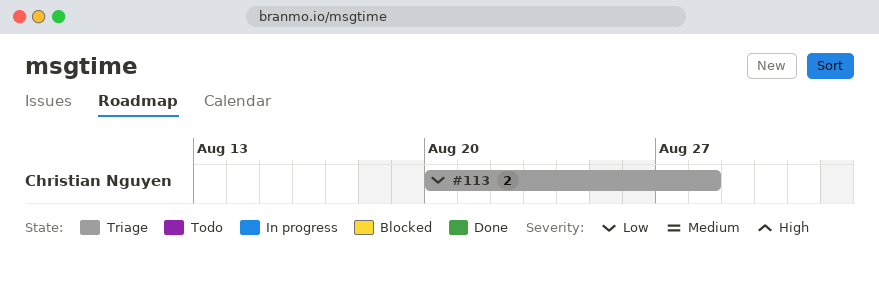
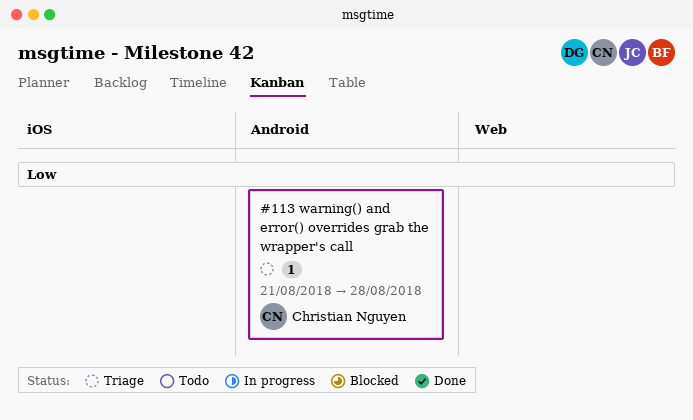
#113, estimate: 2 -> 1
#113, start: Aug 20 -> Aug 21

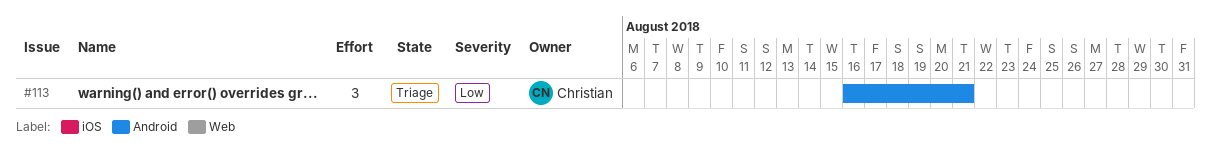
#113, estimate: 1 -> 3
#113, start: Aug 21 -> Aug 16
#113, due: Aug 28 -> Aug 21

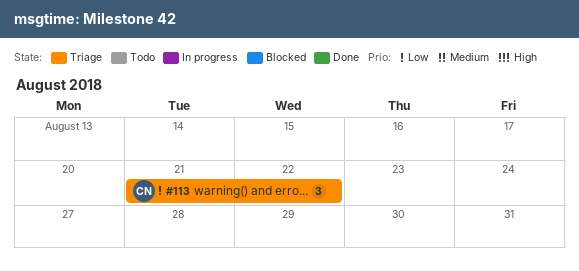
#113, start: Aug 16 -> Aug 21
#113, due: Aug 21 -> Aug 22

